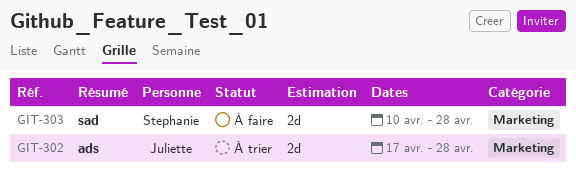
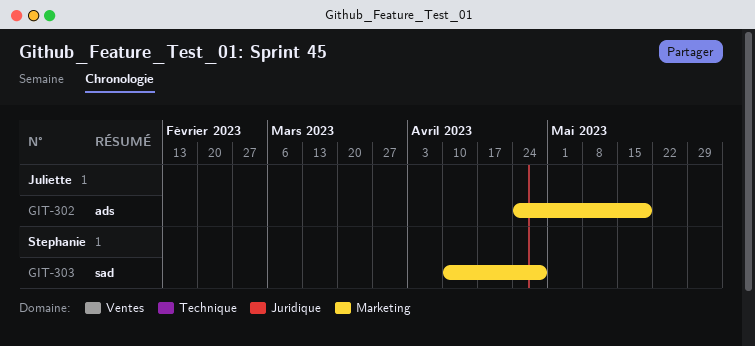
GIT-302, start: Apr 17 -> Apr 24
GIT-302, due: Apr 28 -> May 19

